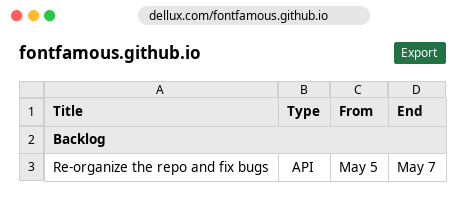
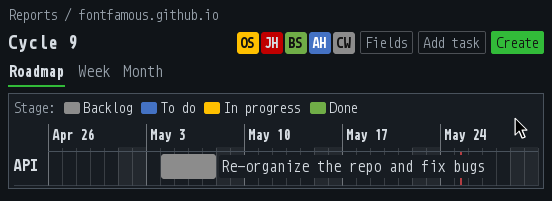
Re-organize the repo and fix bugs, start: May 5 -> May 4

